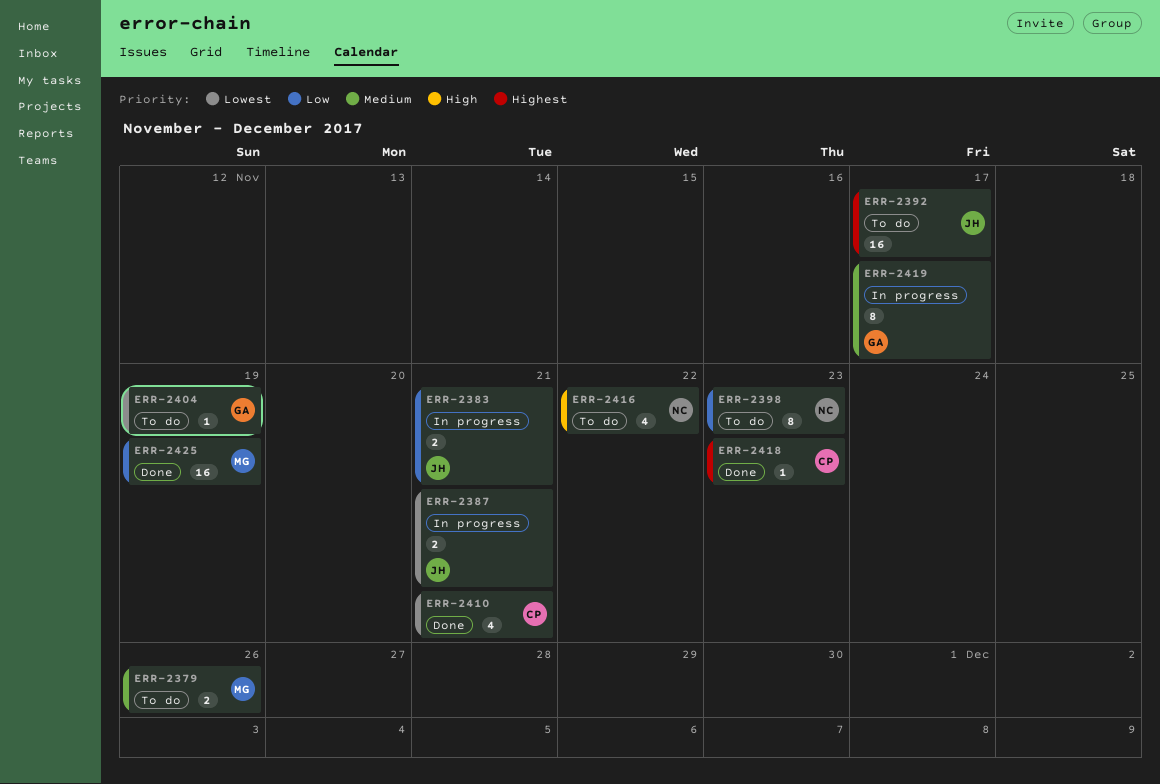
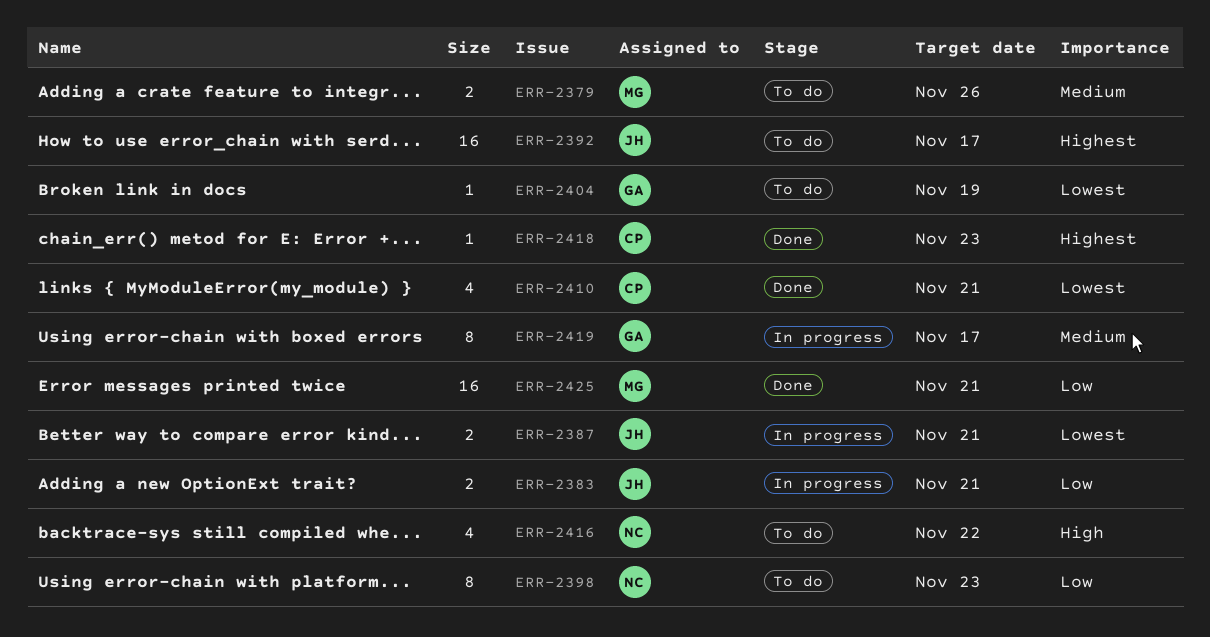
ERR-2425, due: Nov 19 -> Nov 21

